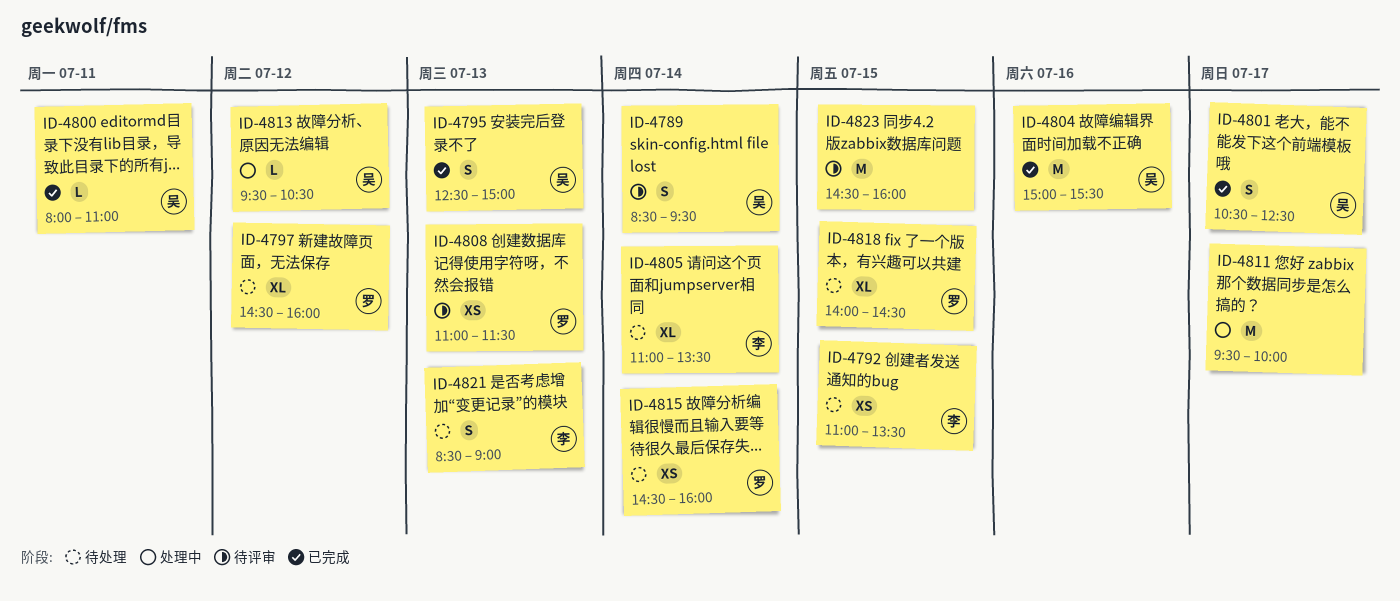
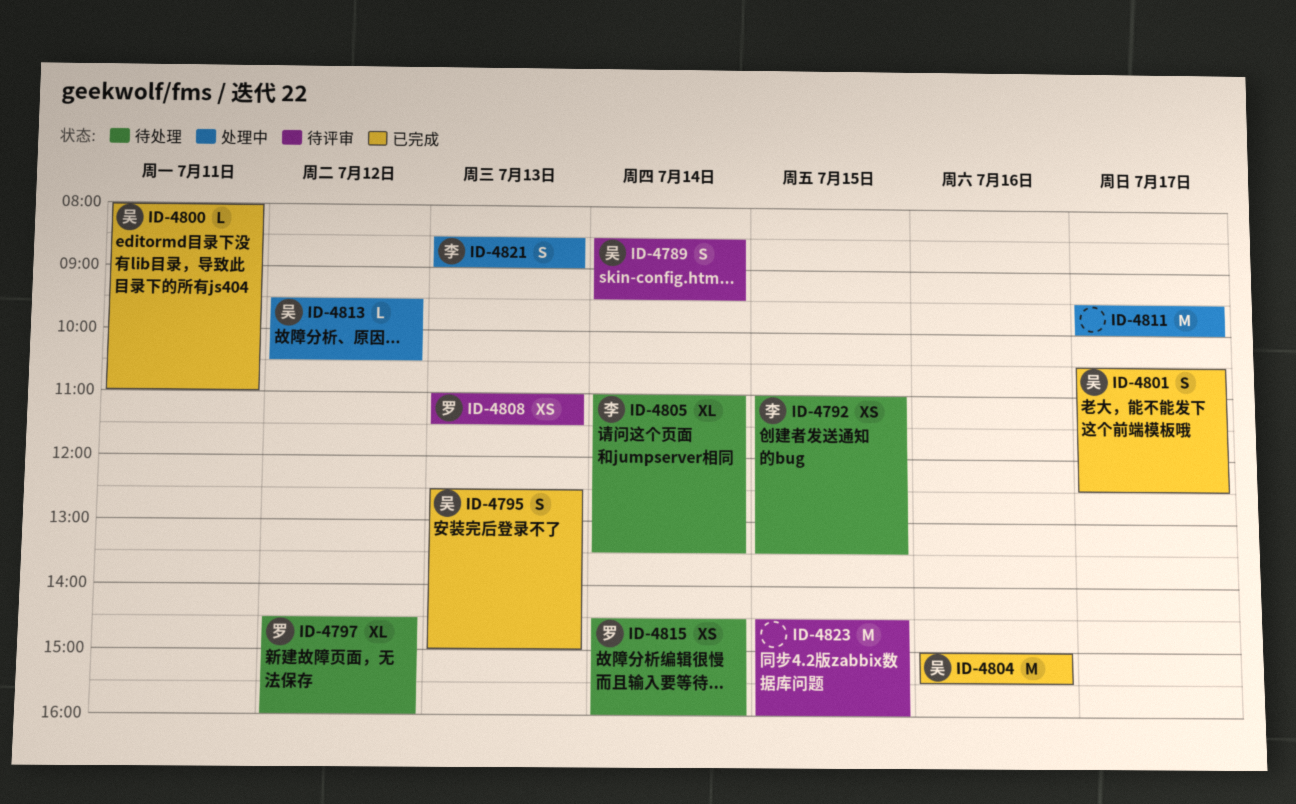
ID-4818: present -> none
ID-4821, status: 待处理 -> 处理中

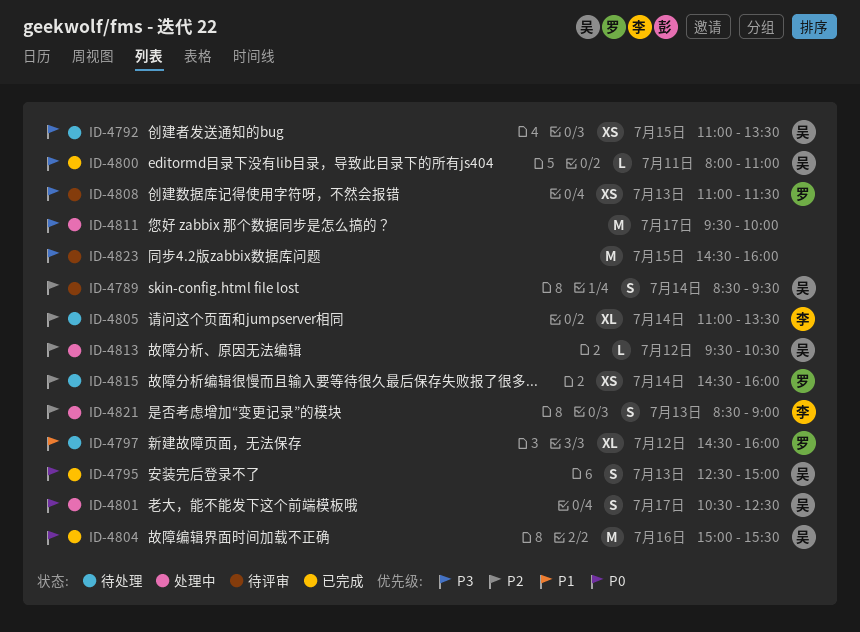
ID-4792, owner: 李 -> 吴
ID-4801, status: 已完成 -> 处理中

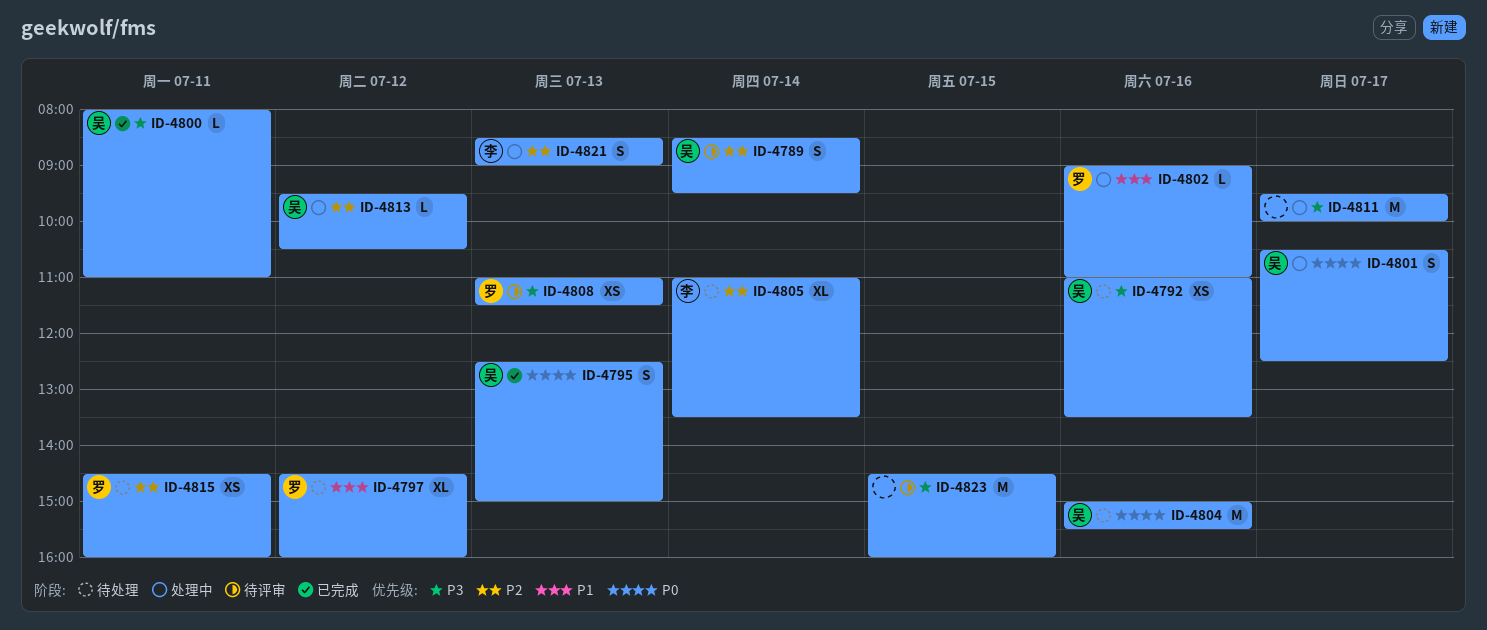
ID-4792, day: Jul 15 -> Jul 16
ID-4802: none -> present
ID-4804, status: 已完成 -> 待处理
ID-4815, day: Jul 14 -> Jul 11

